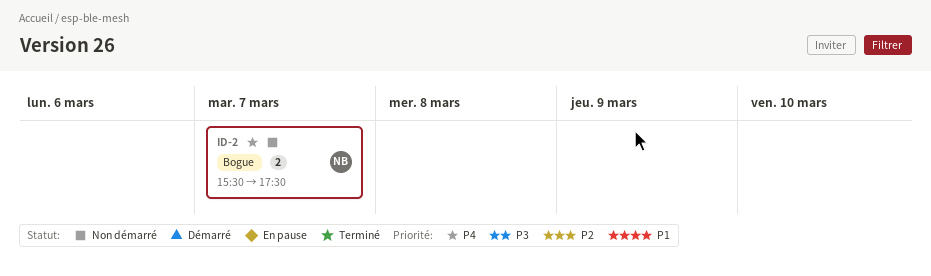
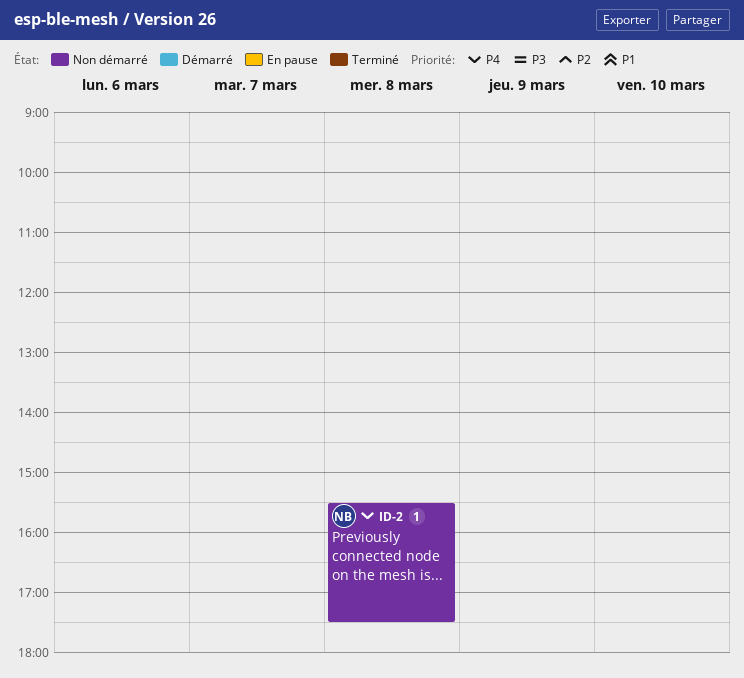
ID-2, estimate: 2 -> 1
ID-2, day: Mar 7 -> Mar 8

